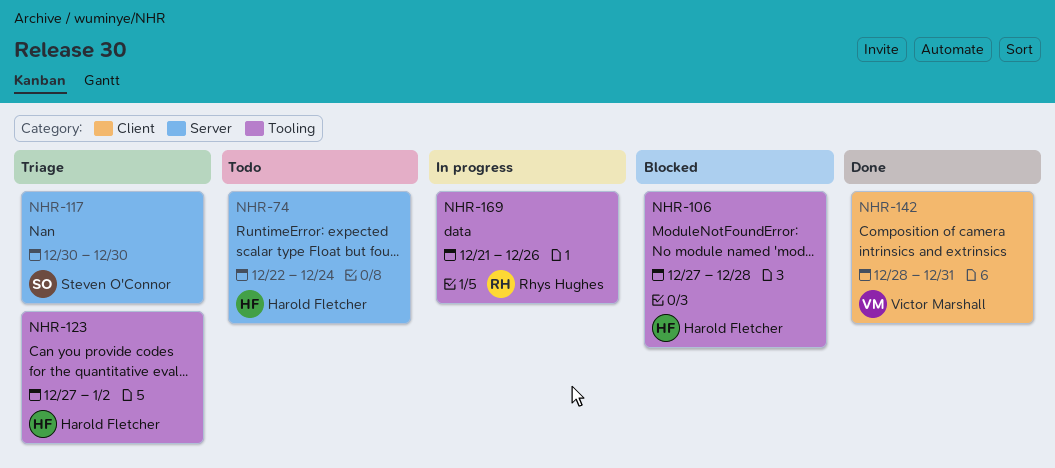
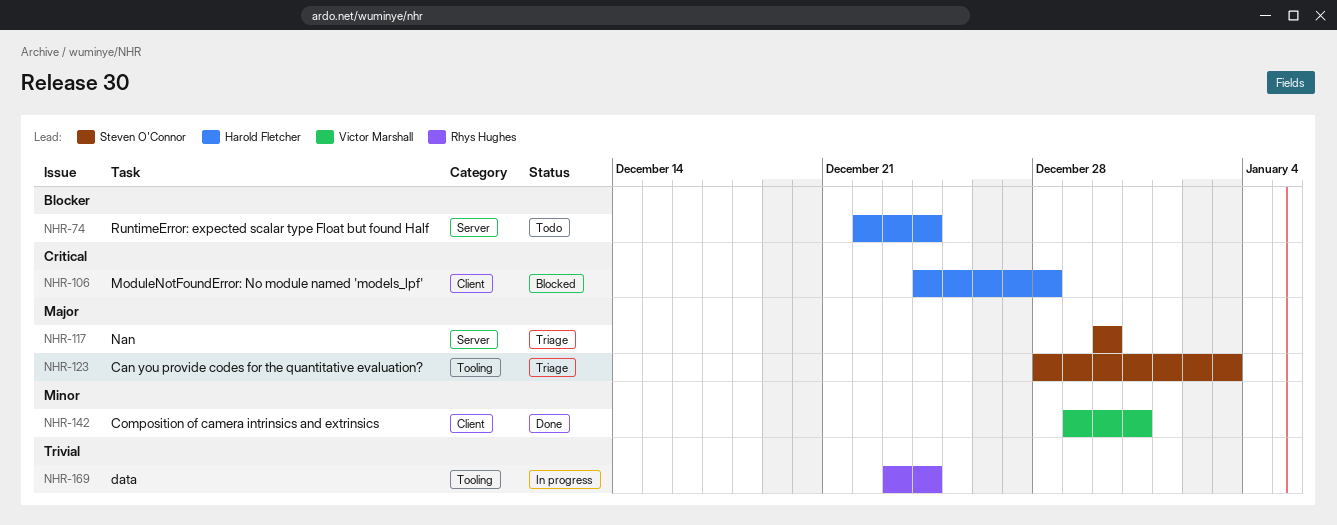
NHR-106, label: Tooling -> Client
NHR-106, start: Dec 27 -> Dec 24
NHR-123, owner: Harold Fletcher -> Steven O'Connor
NHR-123, start: Dec 27 -> Dec 28
NHR-123, due: Jan 2 -> Jan 3
NHR-142, start: Dec 28 -> Dec 29
NHR-169, start: Dec 21 -> Dec 23
NHR-169, due: Dec 26 -> Dec 24

